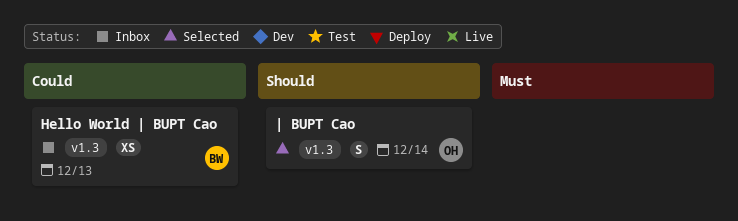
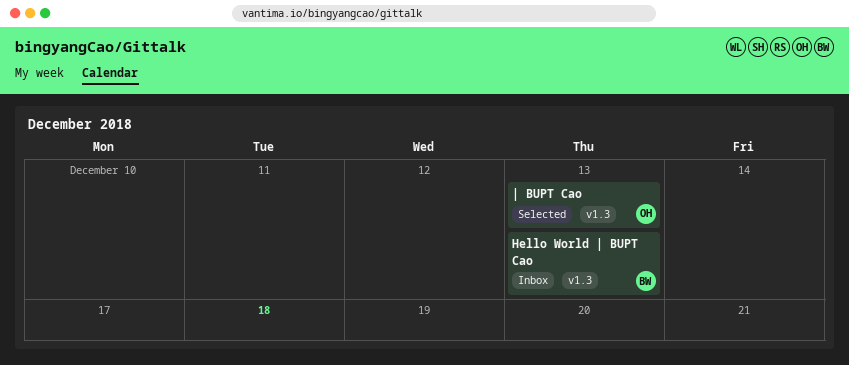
| BUPT Cao, due: Dec 14 -> Dec 13

